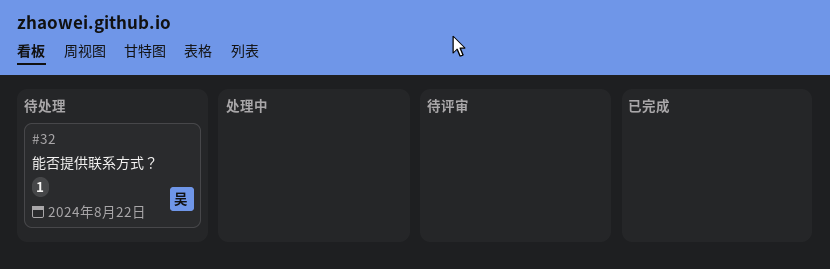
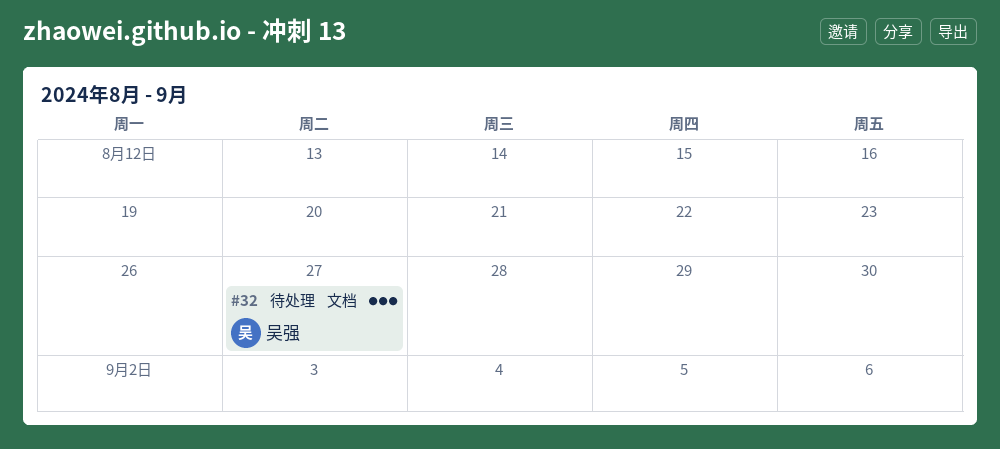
#32, estimate: 1 -> 3
#32, due: Aug 22 -> Aug 27

